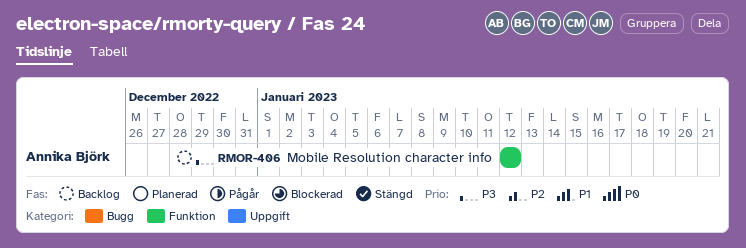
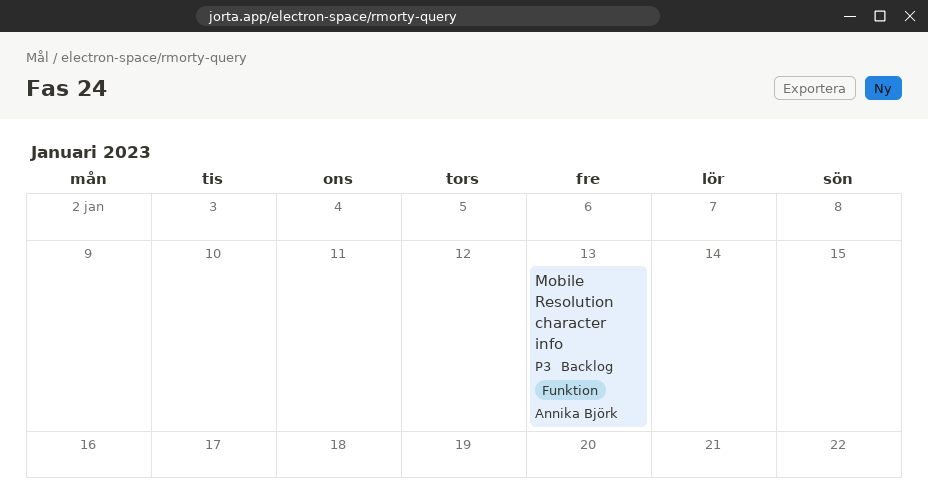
Mobile Resolution character info, due: Jan 12 -> Jan 13

